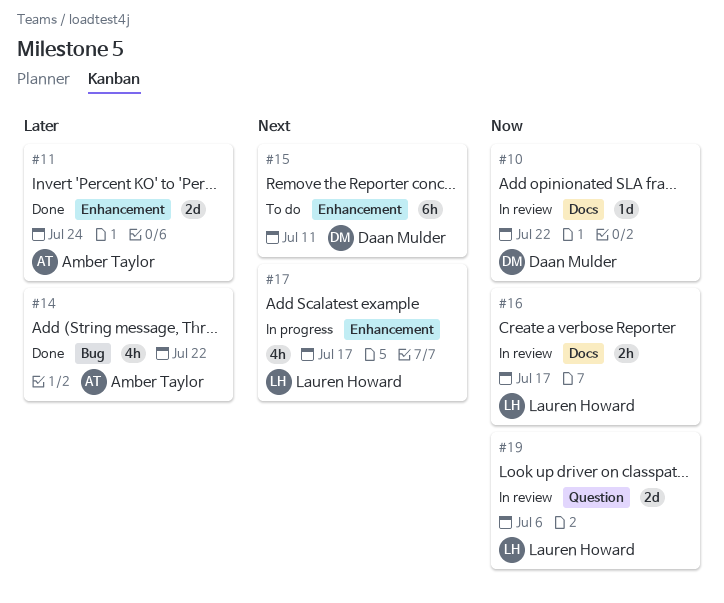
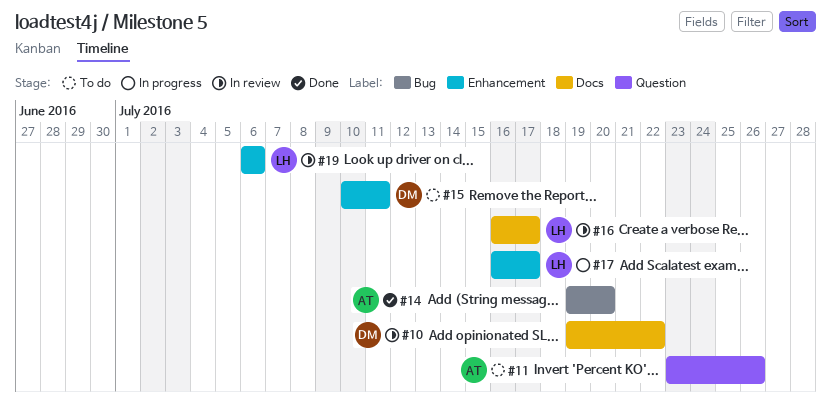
#11, status: Done -> To do
#11, label: Enhancement -> Question
#11, due: Jul 24 -> Jul 26
#14, due: Jul 22 -> Jul 20
#19, label: Question -> Enhancement

